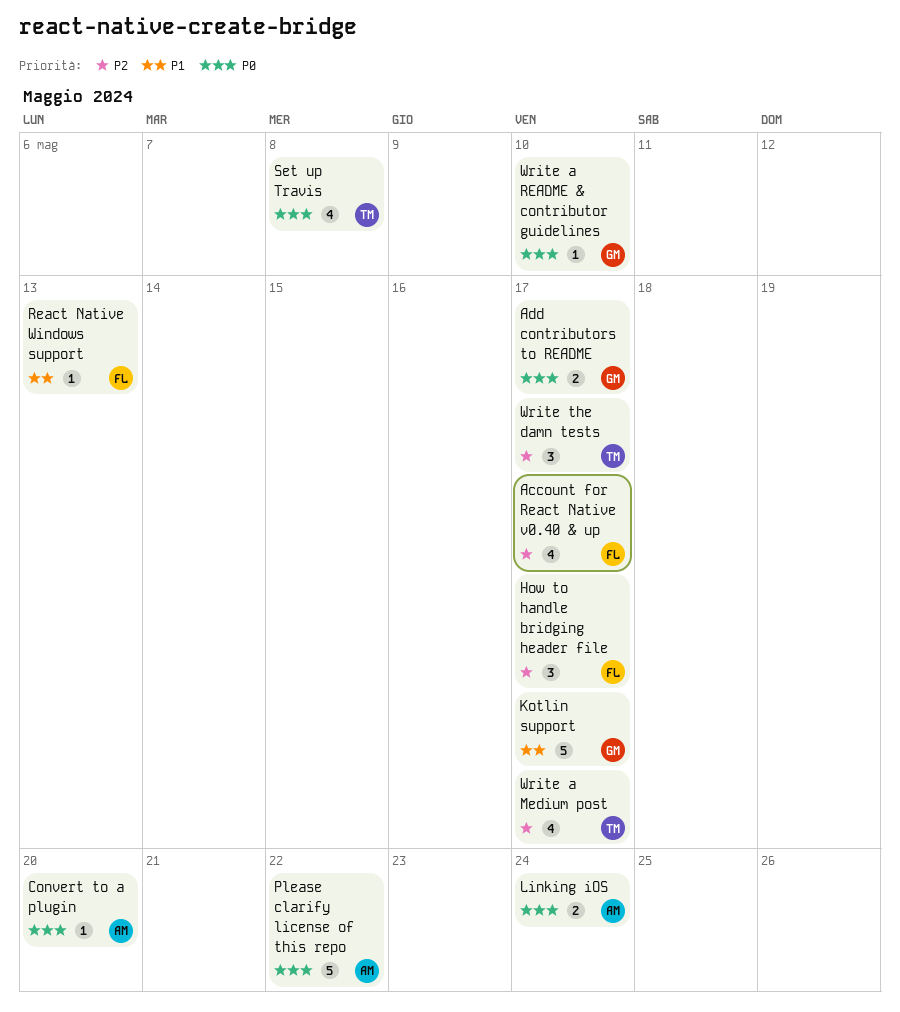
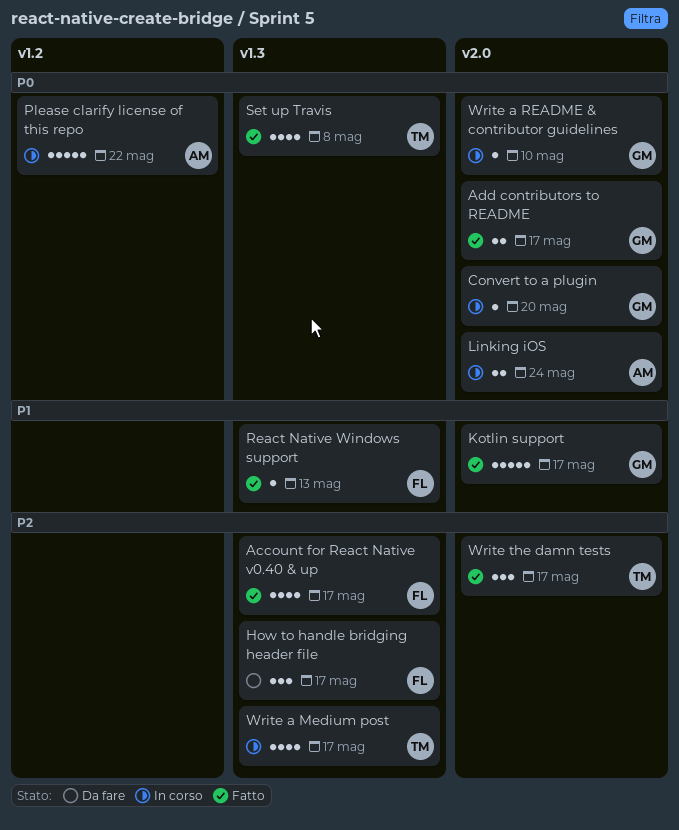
Convert to a plugin, owner: AM -> GM

